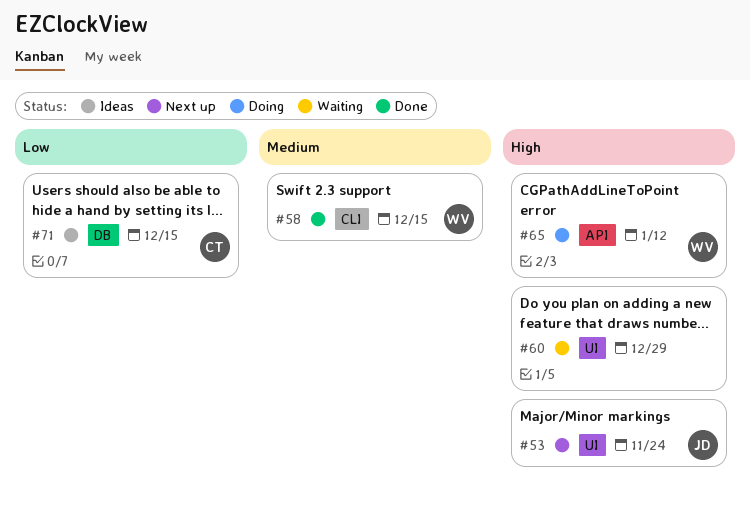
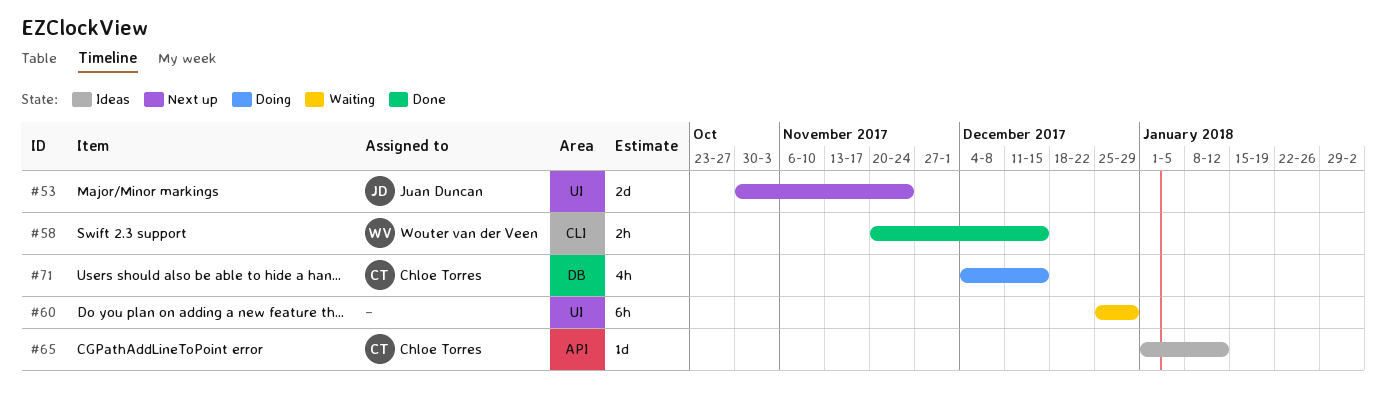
#65, status: Doing -> Ideas
#65, owner: Wouter van der Veen -> Chloe Torres
#71, status: Ideas -> Doing

